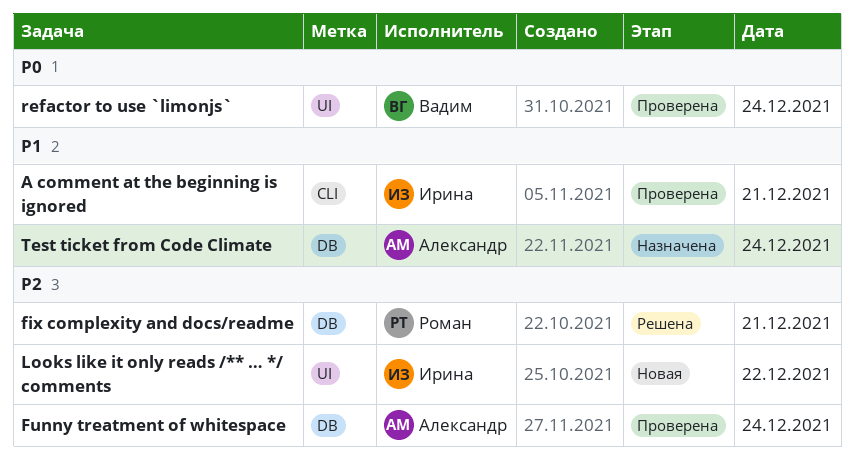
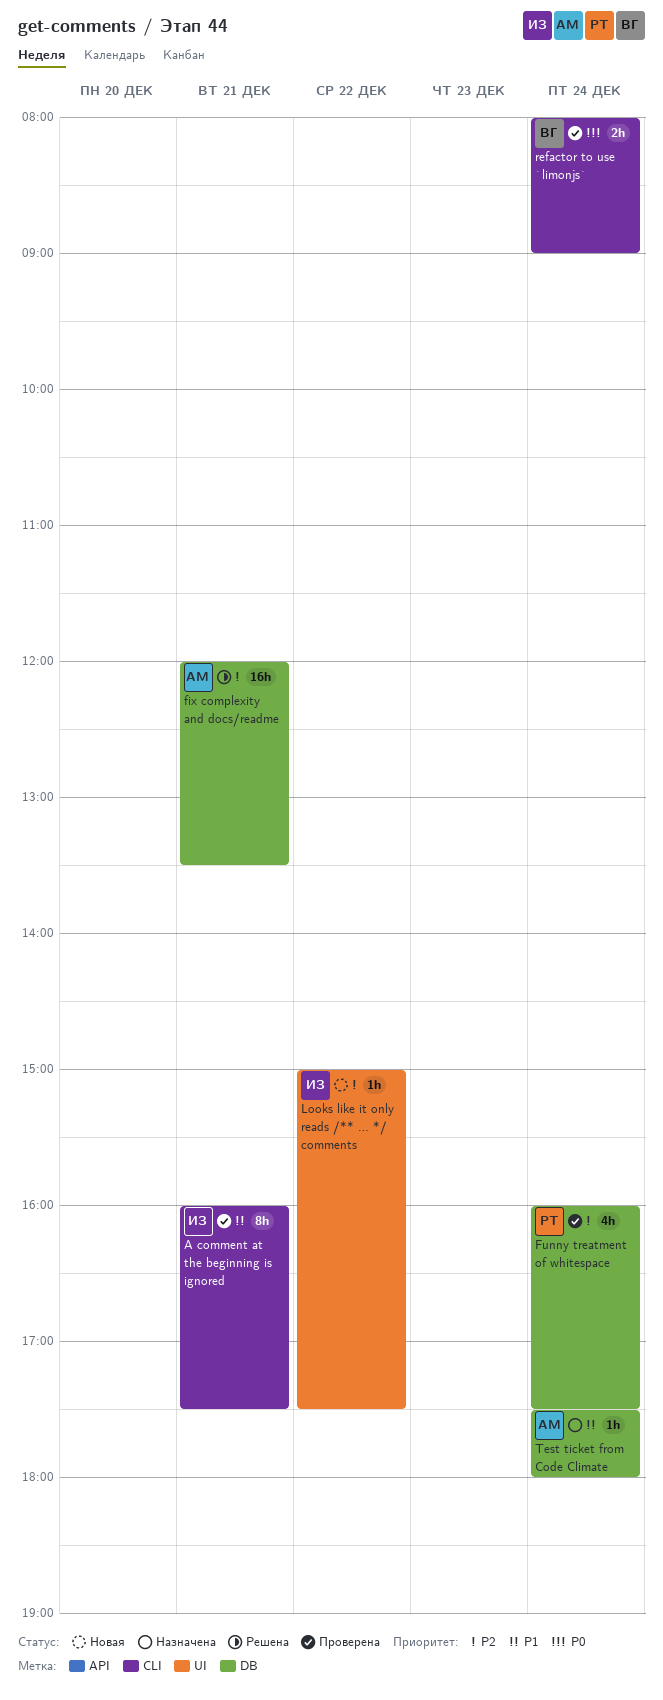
fix complexity and docs/readme, owner: Роман -> Александр
Funny treatment of whitespace, owner: Александр -> Роман
refactor to use `limonjs`, label: UI -> CLI

